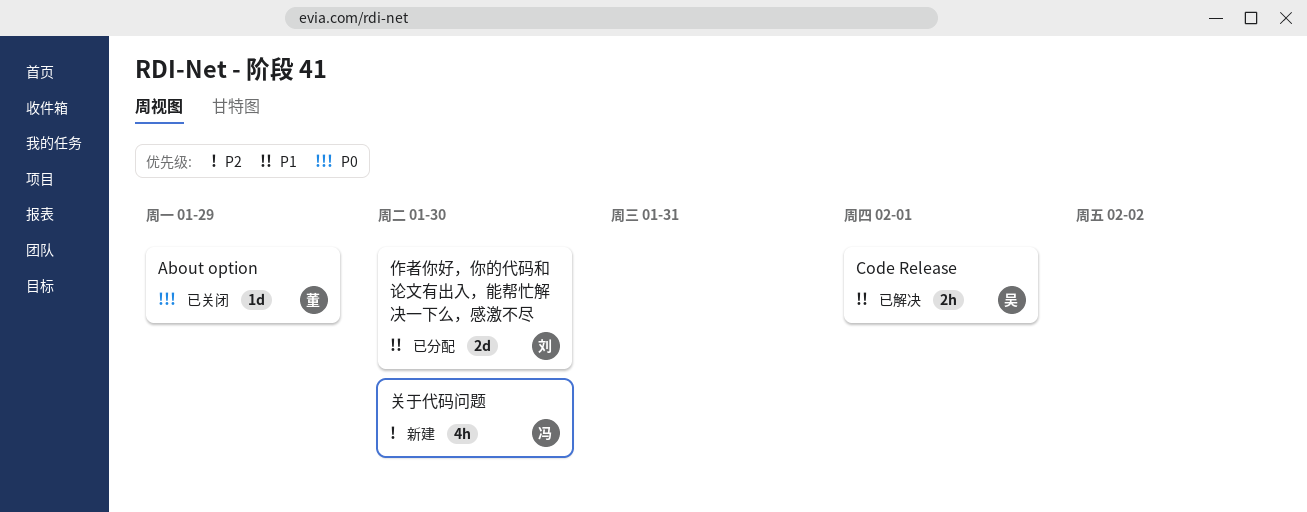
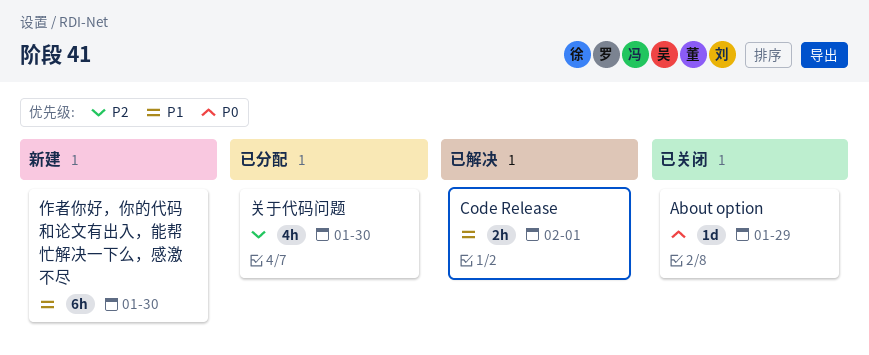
作者你好，你的代码和论文有出入，能帮忙解决一下么，感激不尽, status: 已分配 -> 新建
作者你好，你的代码和论文有出入，能帮忙解决一下么，感激不尽, estimate: 2d -> 6h
关于代码问题, status: 新建 -> 已分配

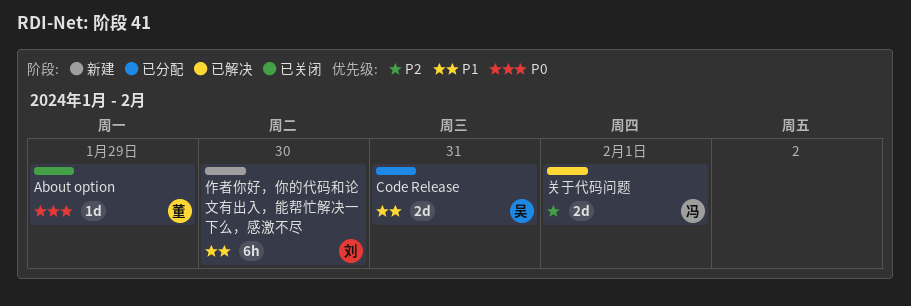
Code Release, status: 已解决 -> 已分配
Code Release, estimate: 2h -> 2d
Code Release, due: Feb 1 -> Jan 31
关于代码问题, status: 已分配 -> 已解决
关于代码问题, estimate: 4h -> 2d
关于代码问题, due: Jan 30 -> Feb 1

